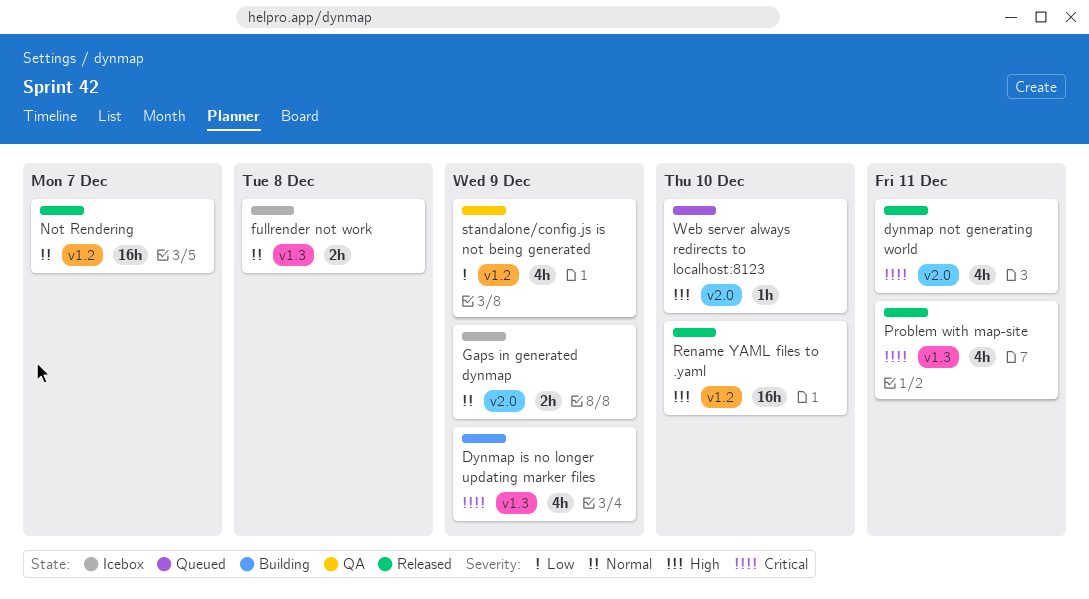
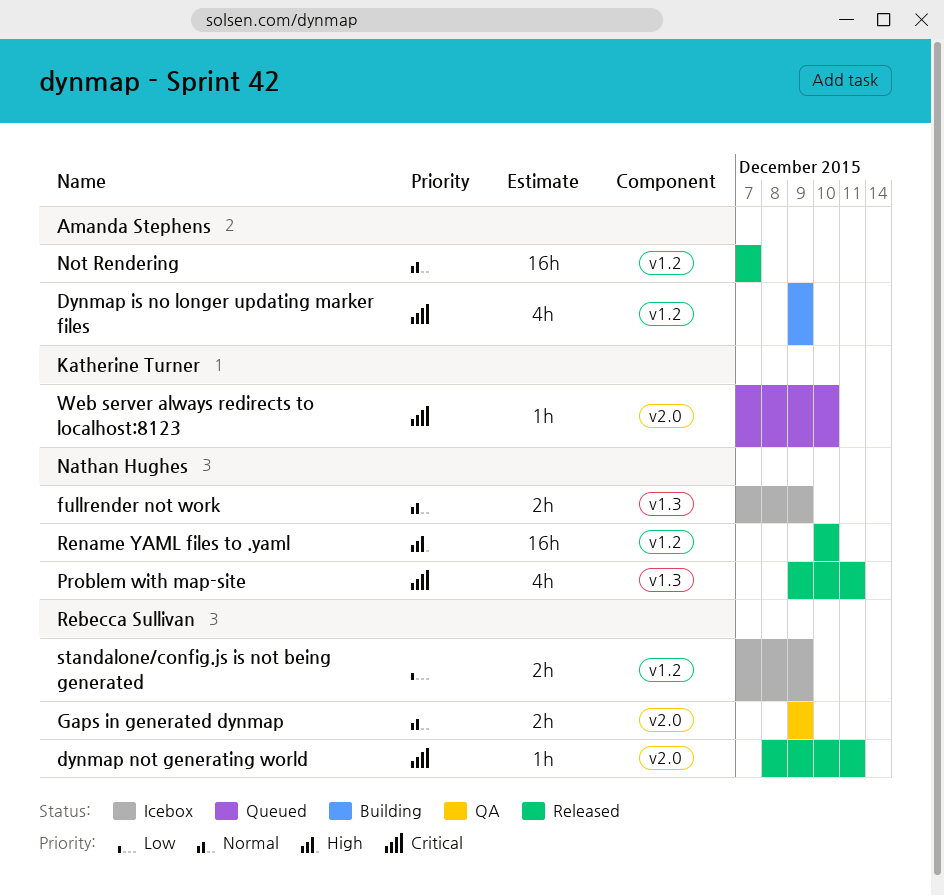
Dynmap is no longer updating marker files, label: v1.3 -> v1.2
dynmap not generating world, estimate: 4h -> 1h
fullrender not work, due: Dec 8 -> Dec 9
Gaps in generated dynmap, status: Icebox -> QA
standalone/config.js is not being generated, status: QA -> Icebox
standalone/config.js is not being generated, estimate: 4h -> 2h
Web server always redirects to localhost:8123, priority: High -> Critical

